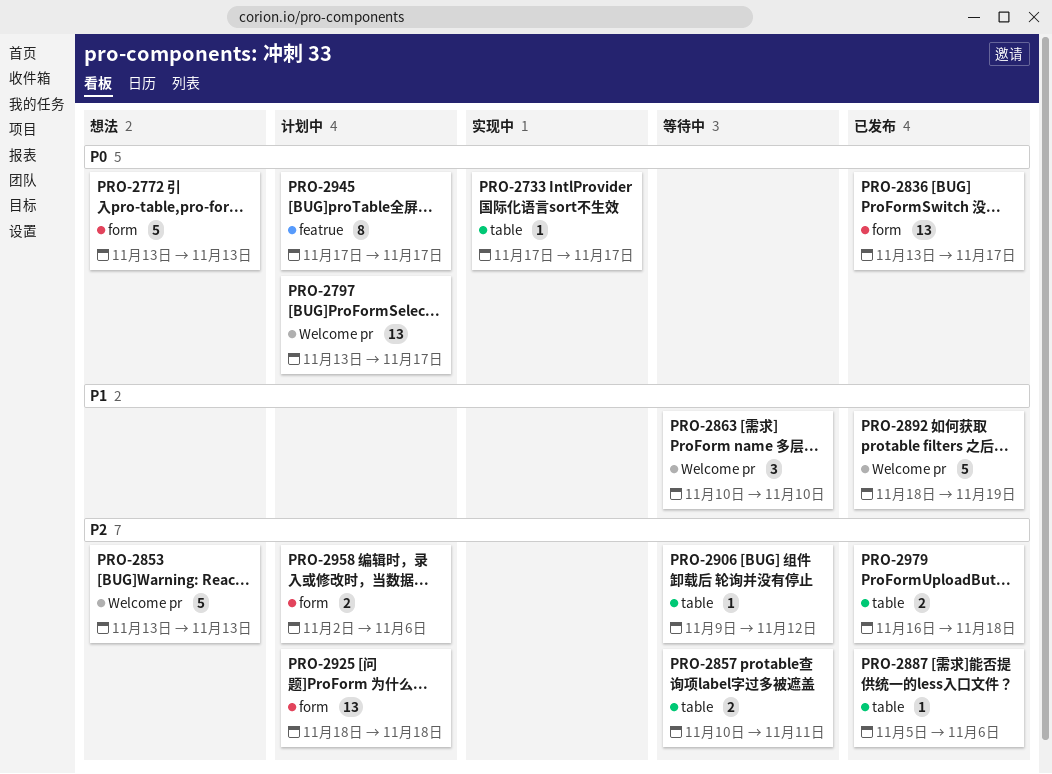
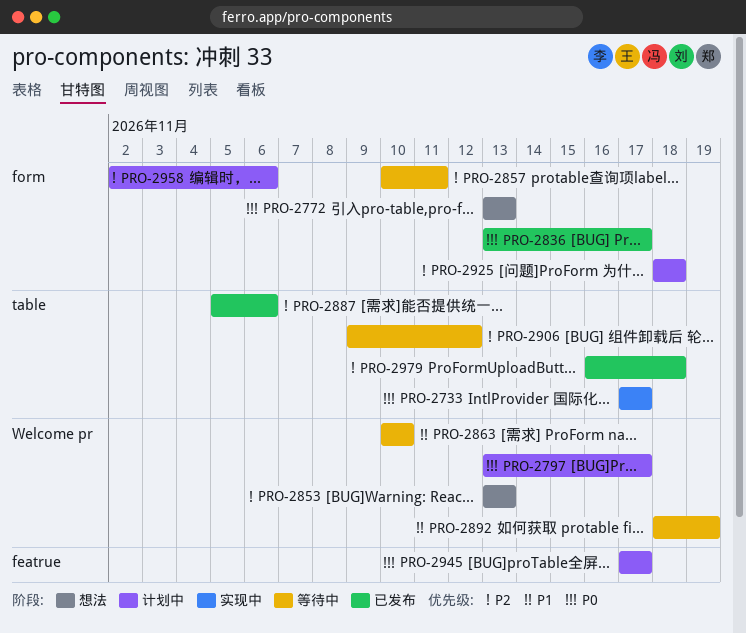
PRO-2857, label: table -> form
PRO-2892, status: 已发布 -> 等待中

